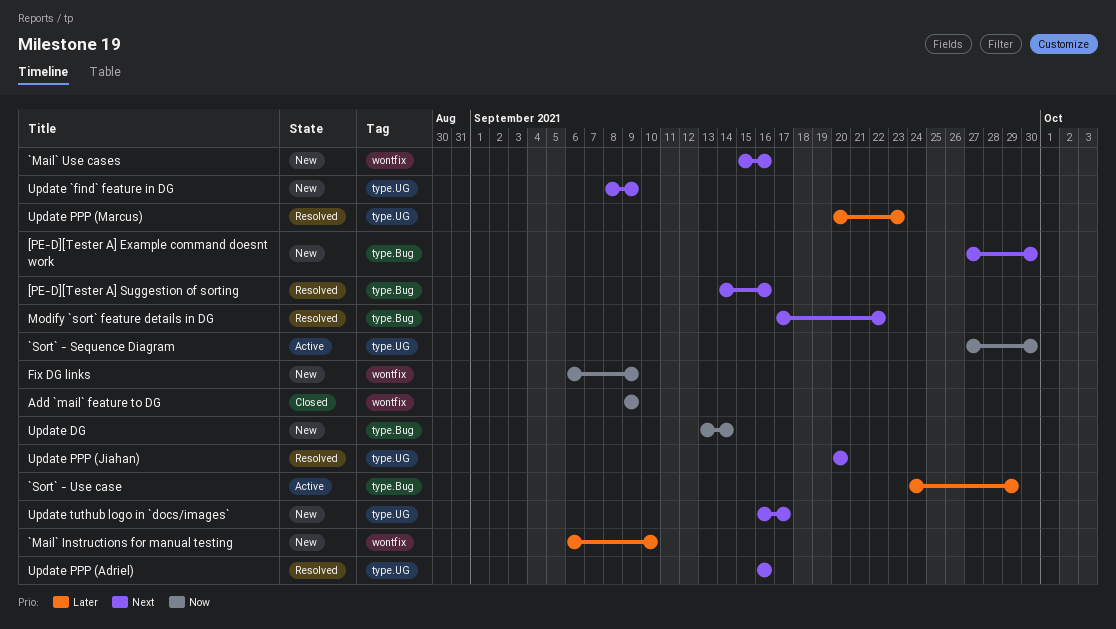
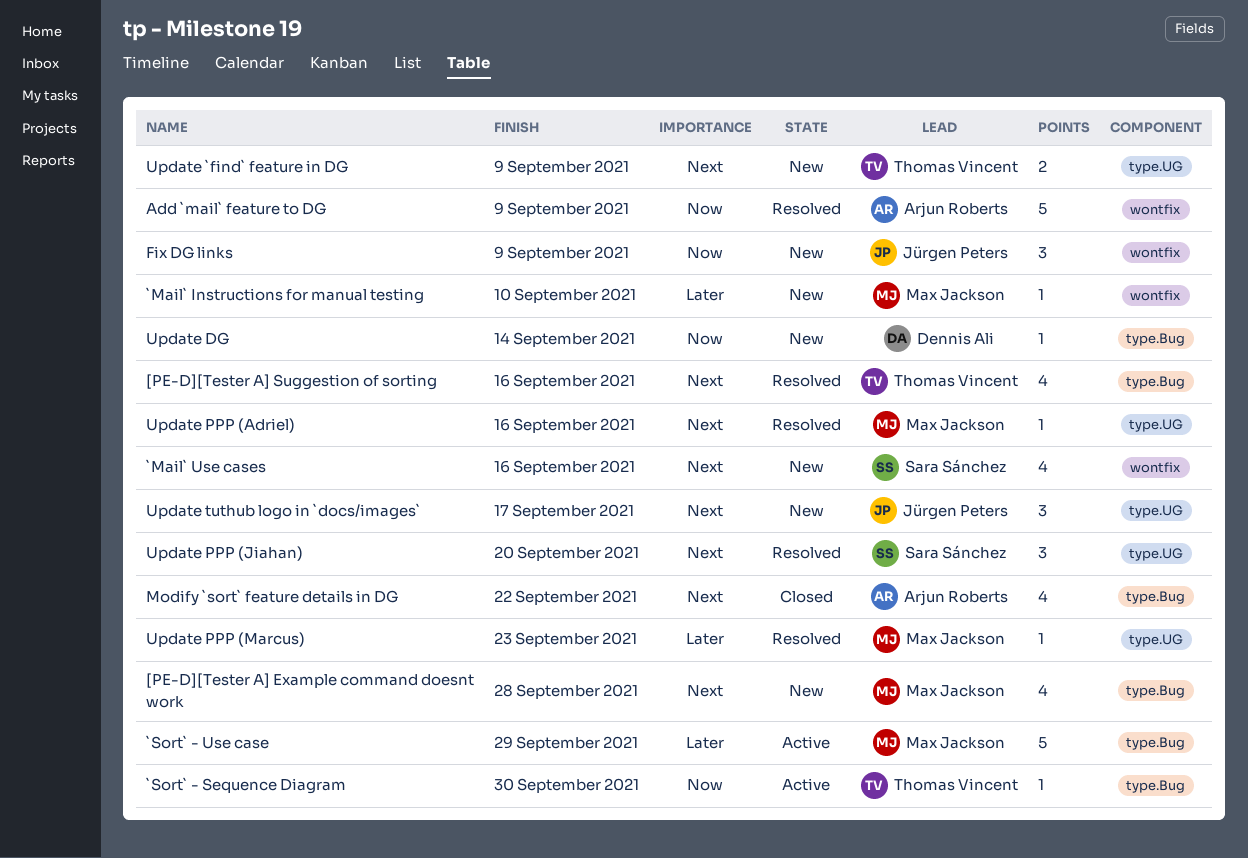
[PE-D][Tester A] Example command doesnt work, due: Sep 30 -> Sep 28
`Sort` - Sequence Diagram, label: type.UG -> type.Bug
Add `mail` feature to DG, status: Closed -> Resolved
Modify `sort` feature details in DG, status: Resolved -> Closed

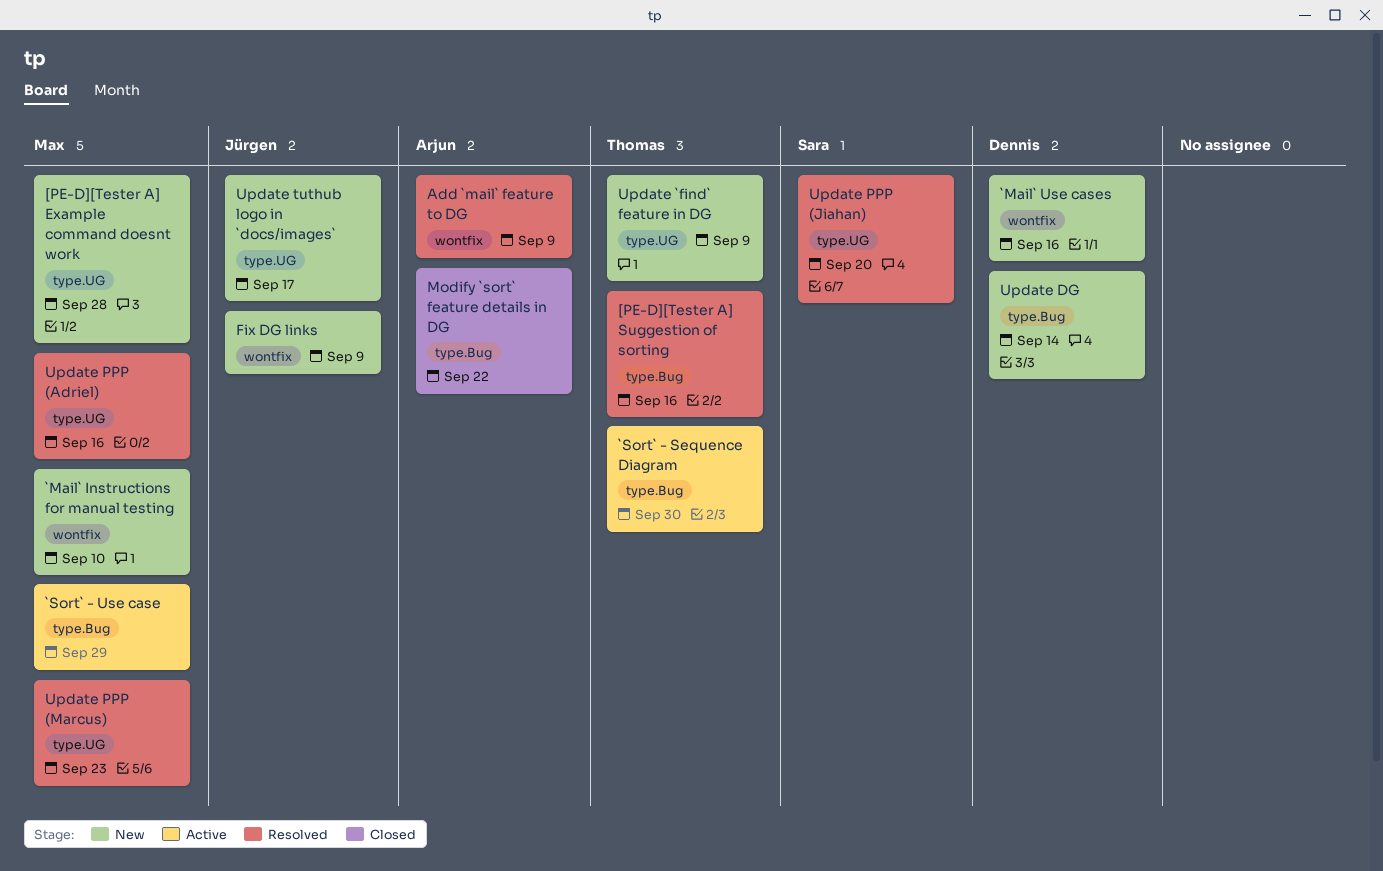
[PE-D][Tester A] Example command doesnt work, label: type.Bug -> type.UG
`Mail` Use cases, owner: Sara Sánchez -> Dennis Ali

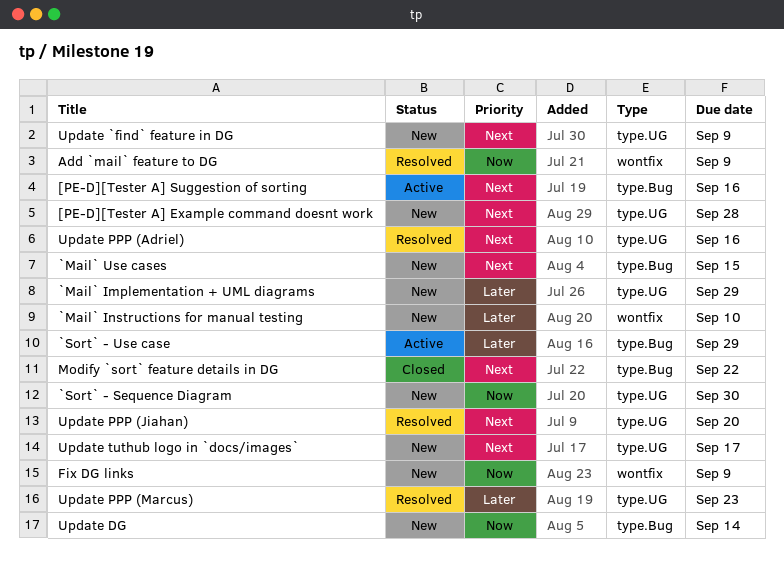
[PE-D][Tester A] Suggestion of sorting, status: Resolved -> Active
`Mail` Implementation + UML diagrams: none -> present
`Mail` Use cases, label: wontfix -> type.Bug
`Mail` Use cases, due: Sep 16 -> Sep 15
`Sort` - Sequence Diagram, status: Active -> New
`Sort` - Sequence Diagram, label: type.Bug -> type.UG

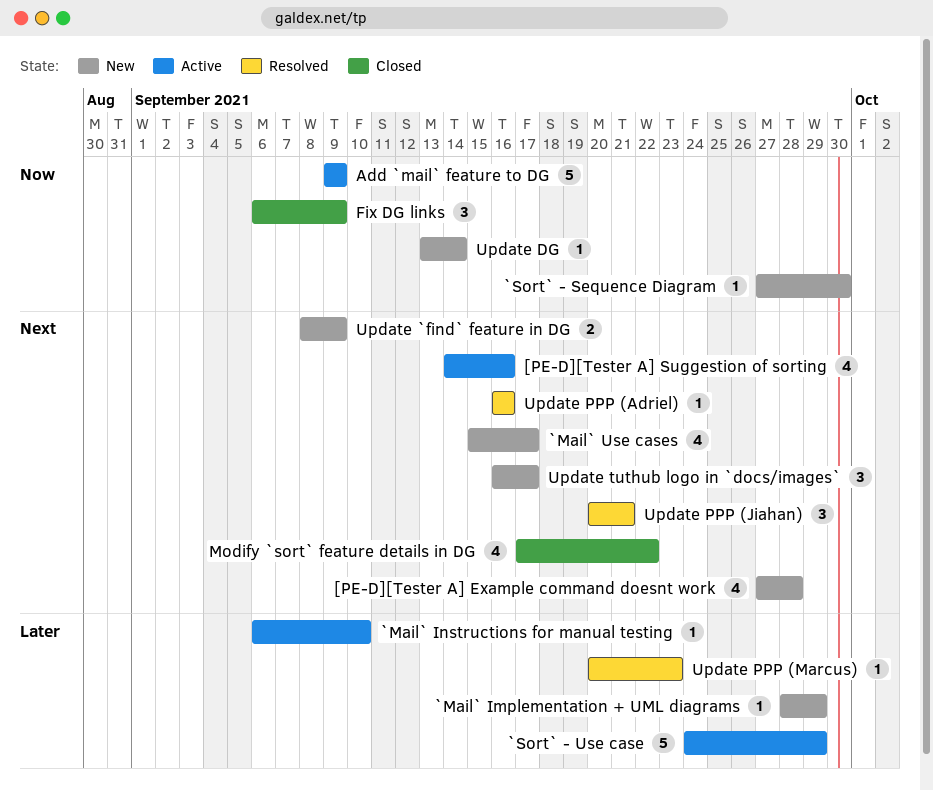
`Mail` Instructions for manual testing, status: New -> Active
`Mail` Use cases, due: Sep 15 -> Sep 17
Add `mail` feature to DG, status: Resolved -> Active
Fix DG links, status: New -> Closed
Update PPP (Jiahan), due: Sep 20 -> Sep 21

